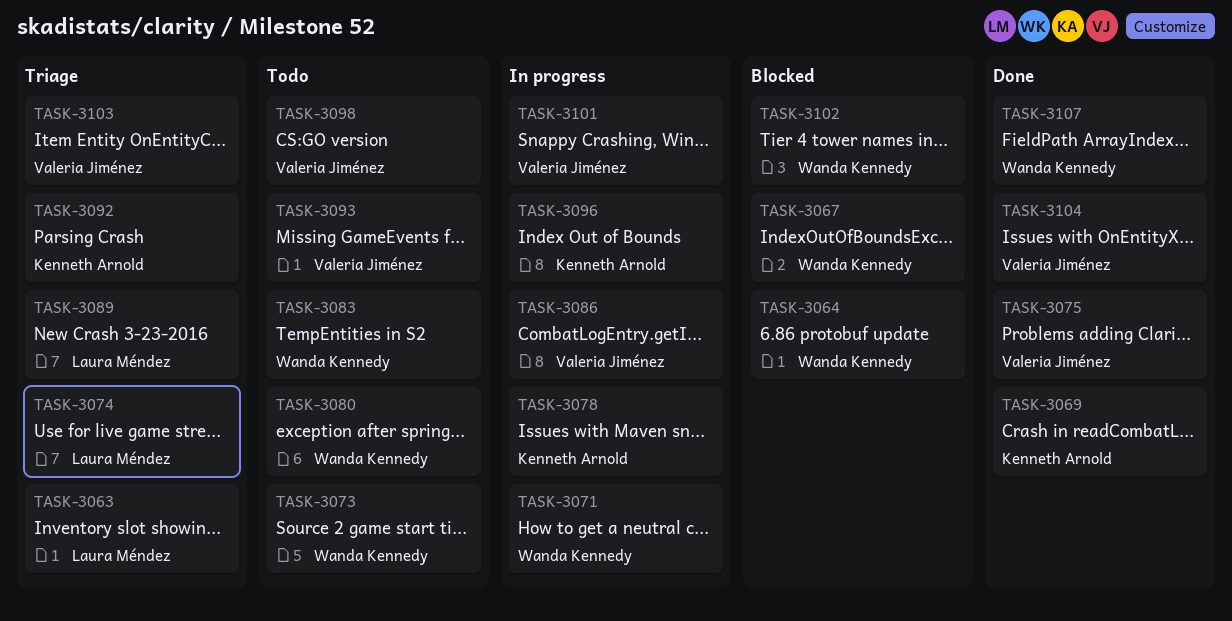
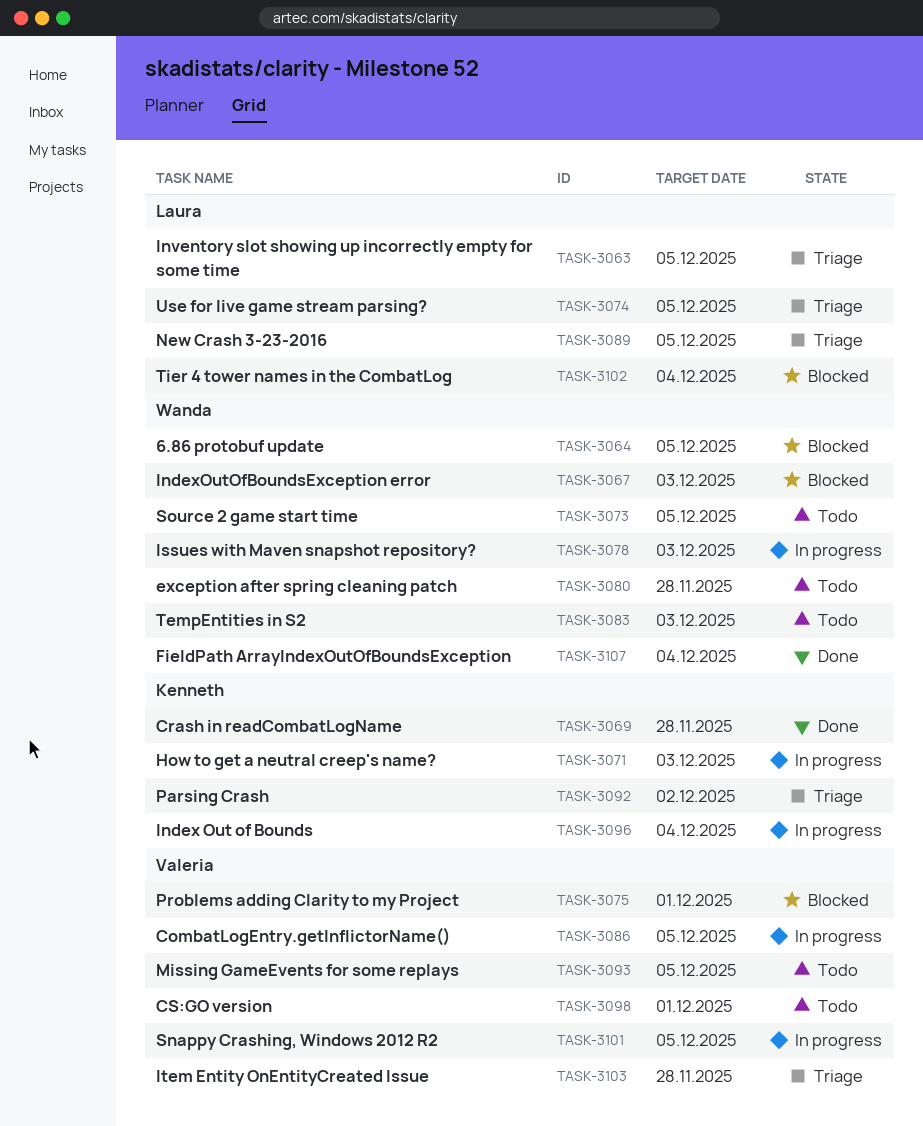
TASK-3071, owner: Wanda Kennedy -> Kenneth Arnold
TASK-3075, status: Done -> Blocked
TASK-3078, owner: Kenneth Arnold -> Wanda Kennedy
TASK-3102, owner: Wanda Kennedy -> Laura Méndez
TASK-3104: present -> none

